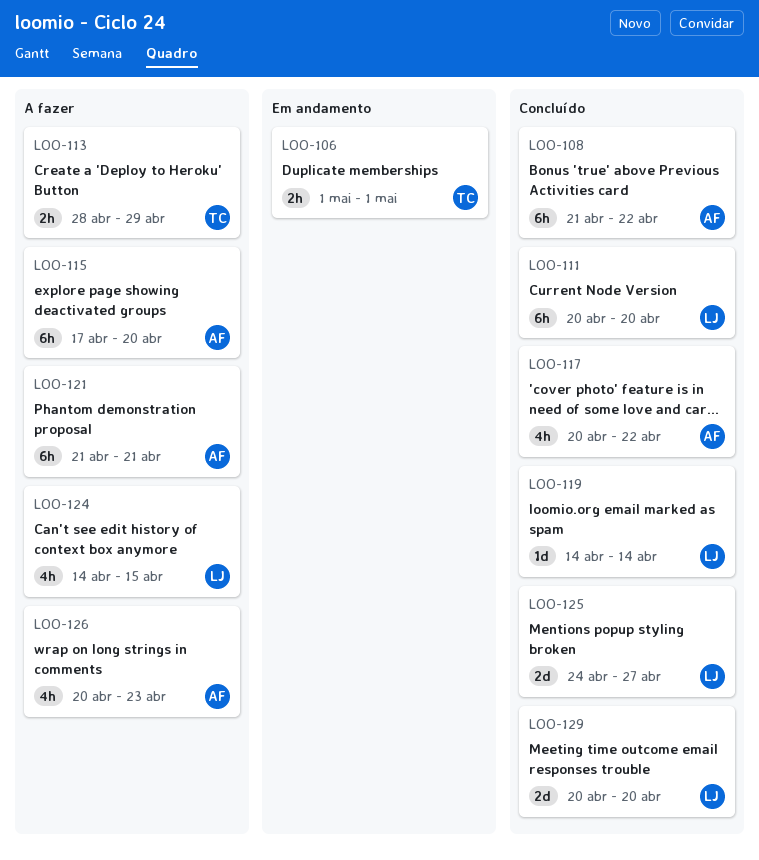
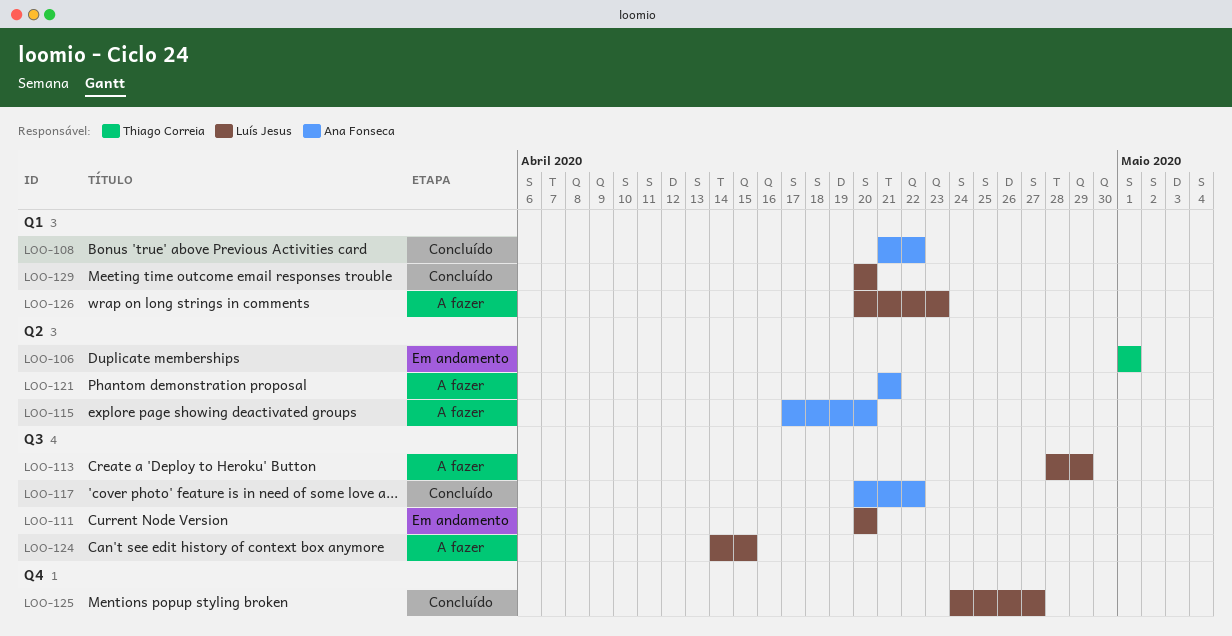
LOO-111, status: Concluído -> Em andamento
LOO-113, owner: Thiago Correia -> Luís Jesus
LOO-119: present -> none
LOO-126, owner: Ana Fonseca -> Luís Jesus

